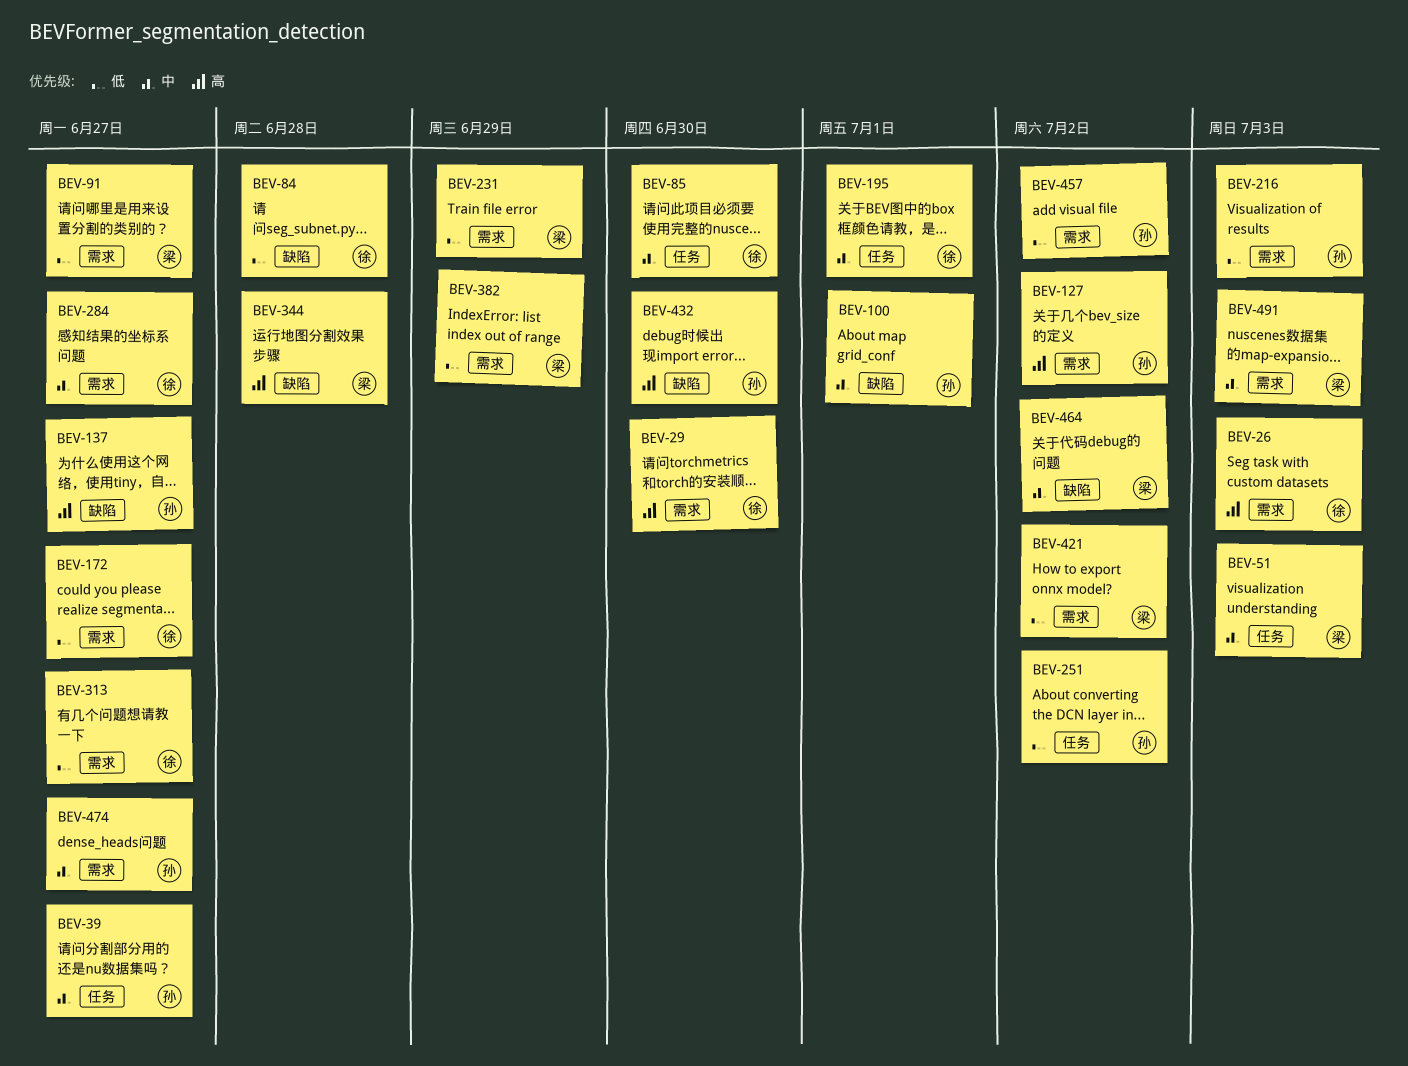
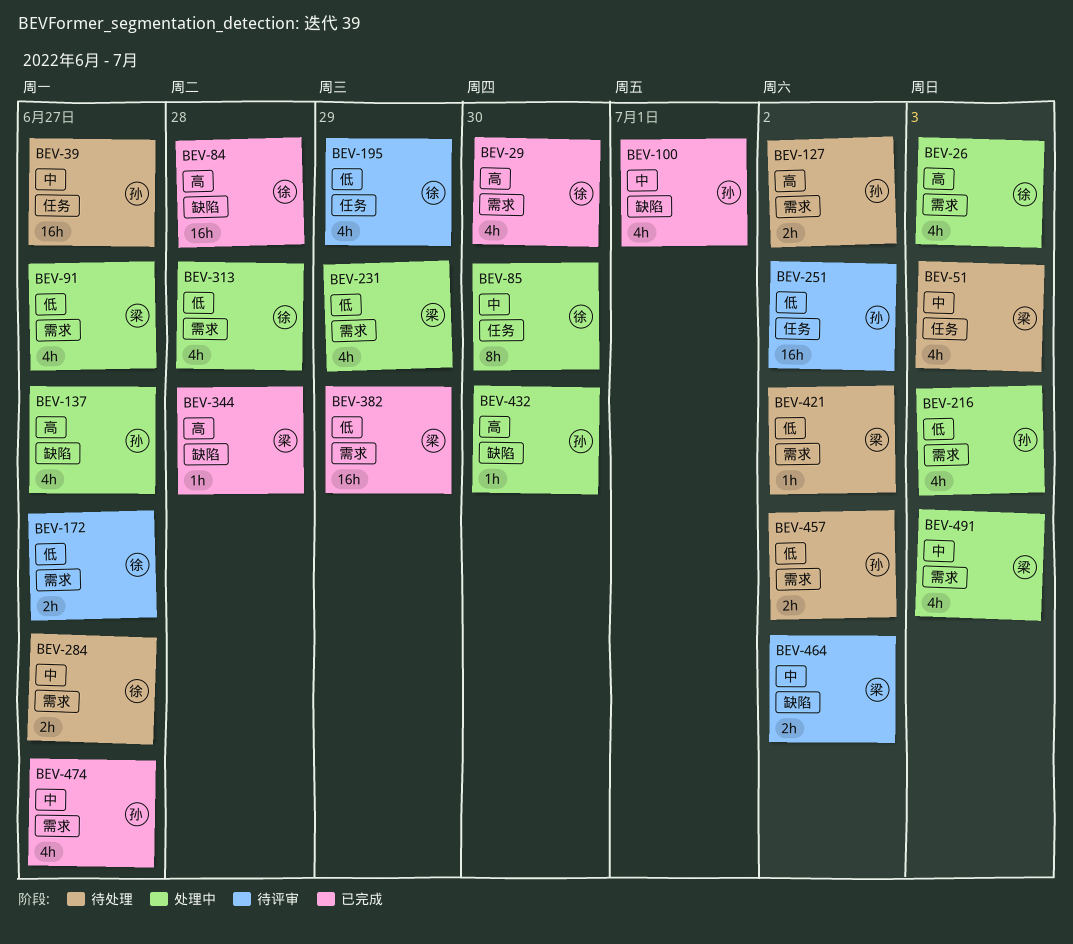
BEV-84, priority: 低 -> 高
BEV-195, priority: 中 -> 低
BEV-195, due: Jul 1 -> Jun 29
BEV-313, due: Jun 27 -> Jun 28

